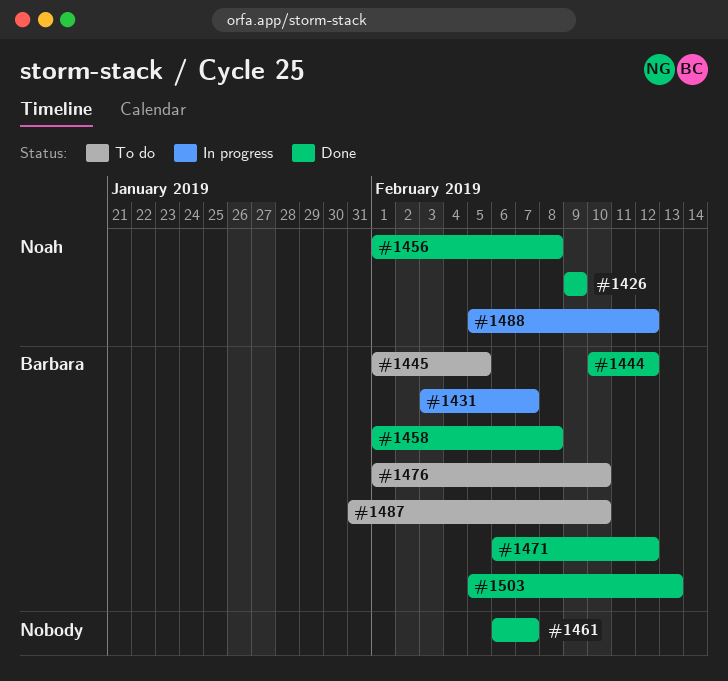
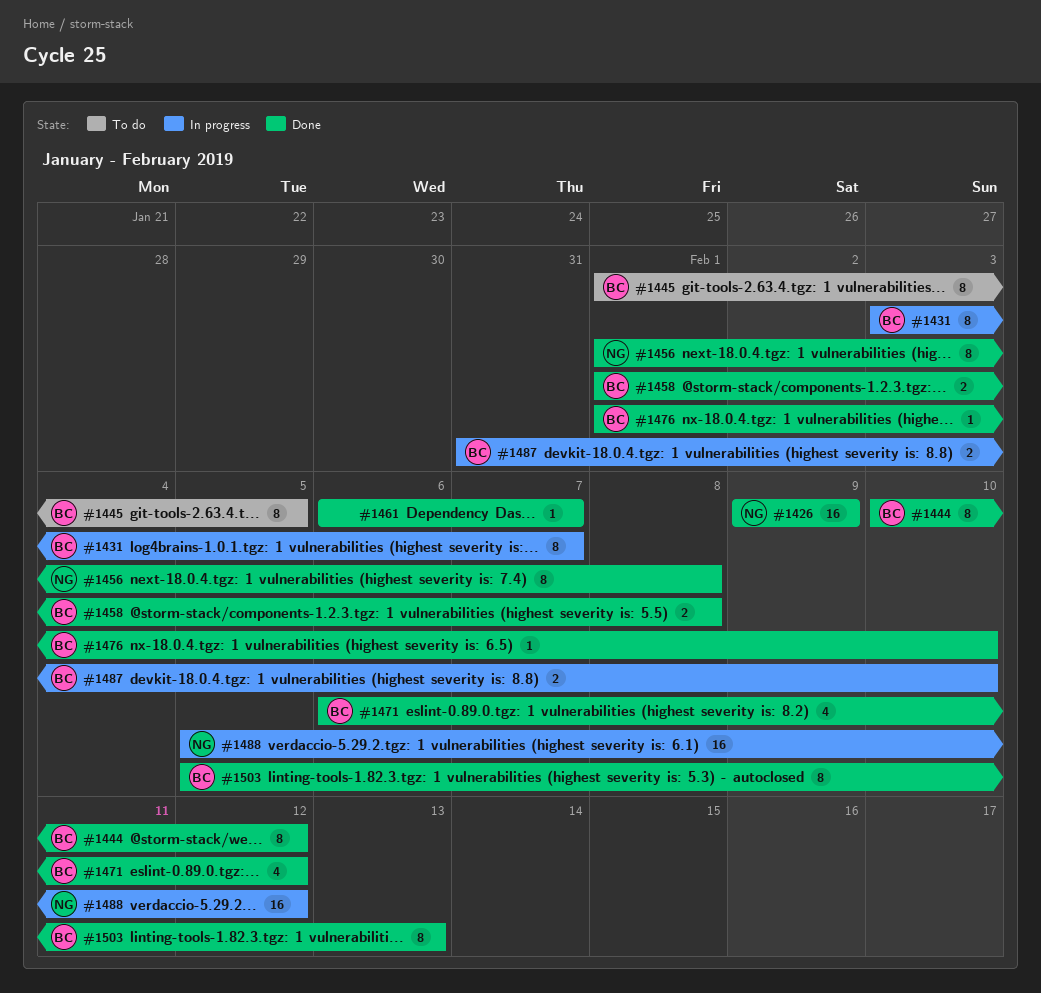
#1476, status: To do -> Done
#1487, status: To do -> In progress

